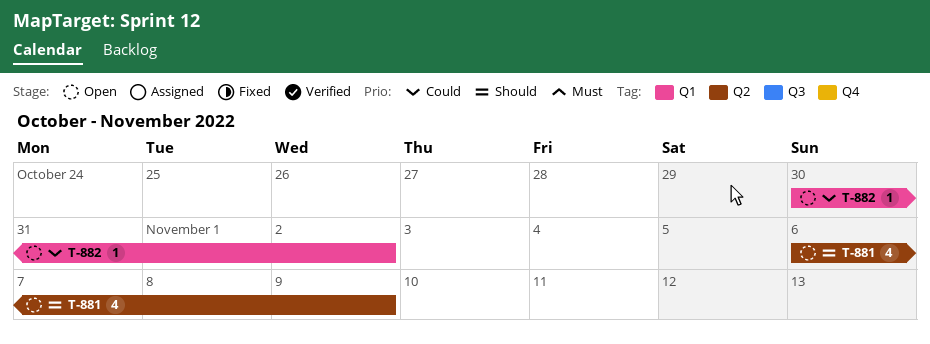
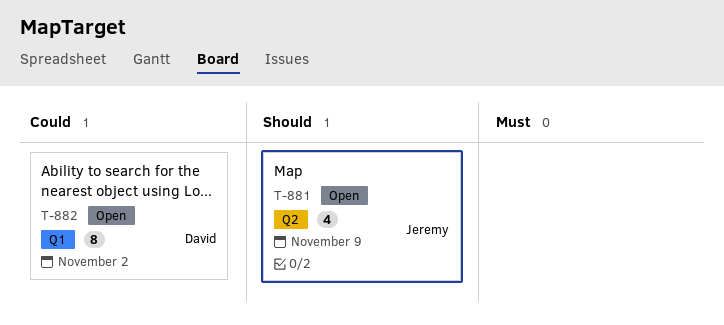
T-882, estimate: 1 -> 8

